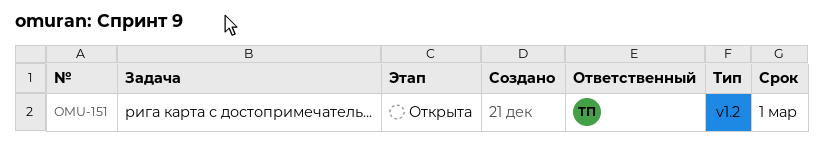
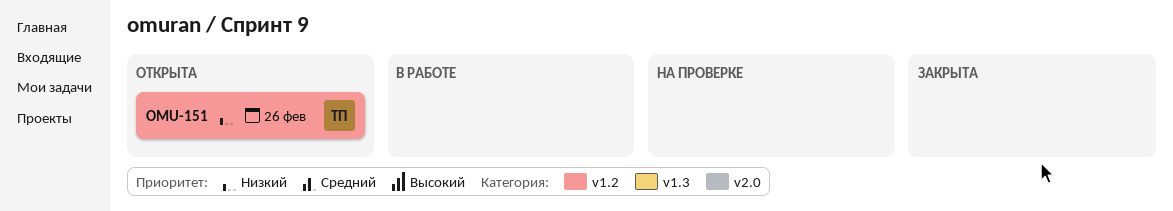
OMU-151, due: Mar 1 -> Feb 26

